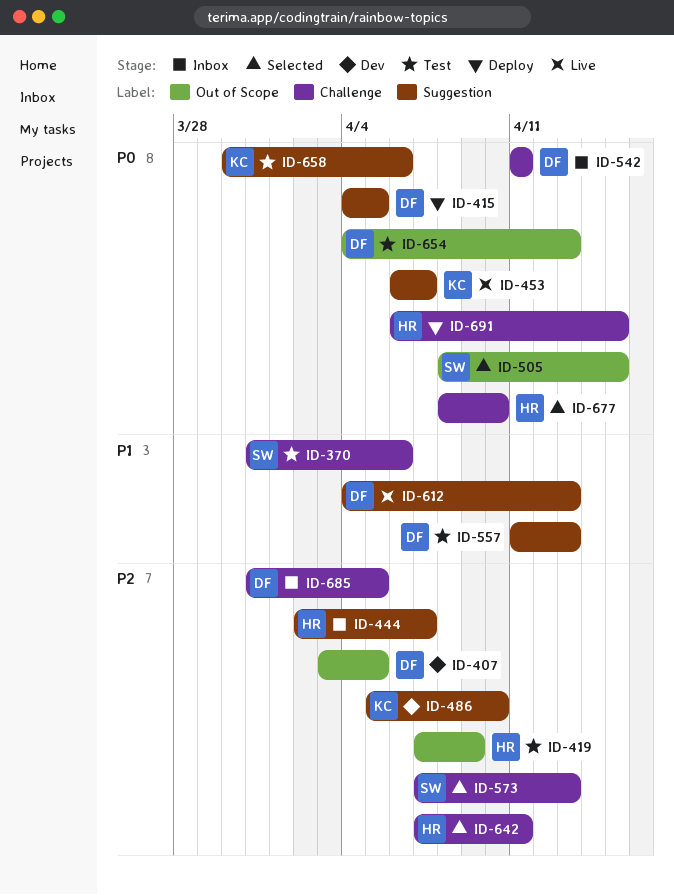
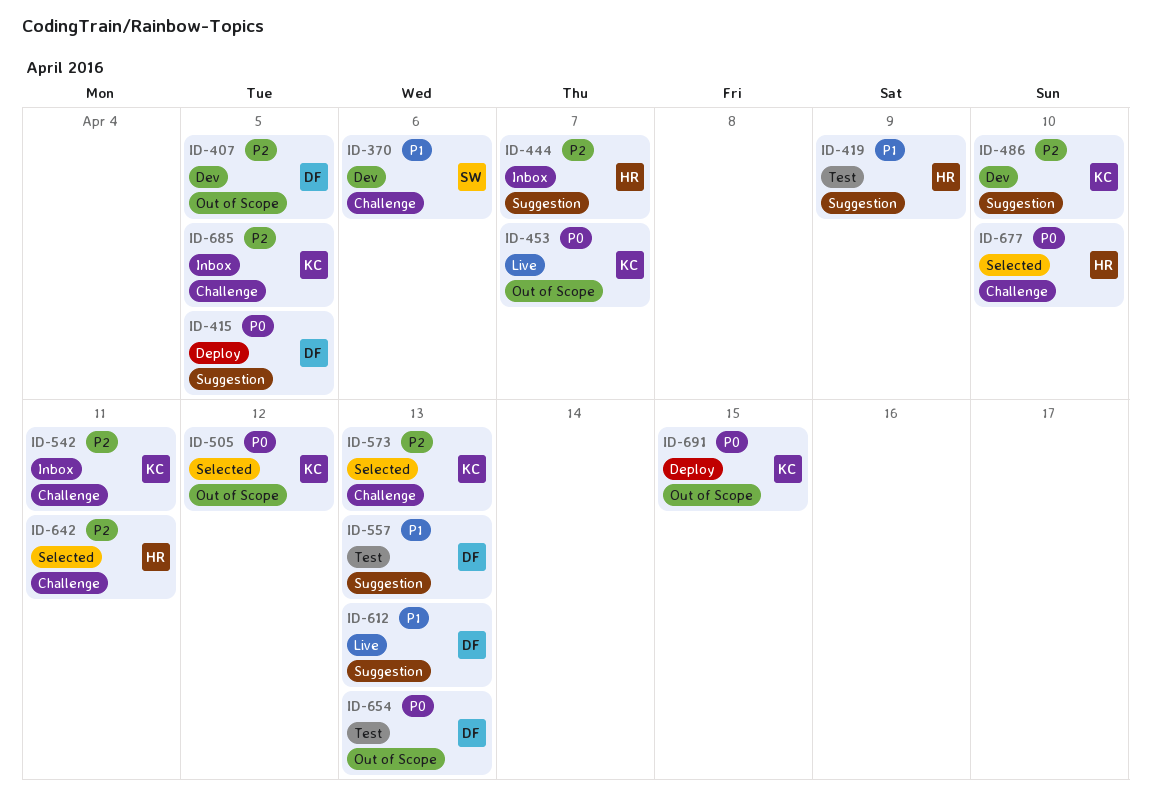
ID-370, status: Test -> Dev
ID-419, priority: P2 -> P1
ID-419, label: Out of Scope -> Suggestion
ID-453, label: Suggestion -> Out of Scope
ID-505, owner: SW -> KC
ID-505, due: Apr 15 -> Apr 12
ID-542, owner: DF -> KC
ID-542, priority: P0 -> P2
ID-573, owner: SW -> KC
ID-658: present -> none
ID-685, owner: DF -> KC
ID-691, owner: HR -> KC
ID-691, label: Challenge -> Out of Scope

